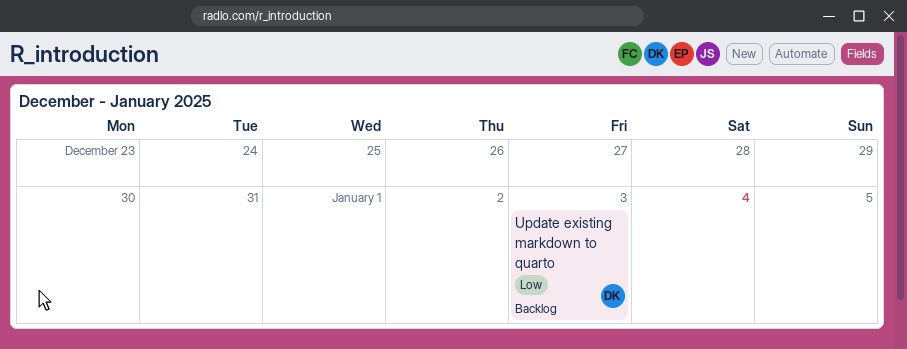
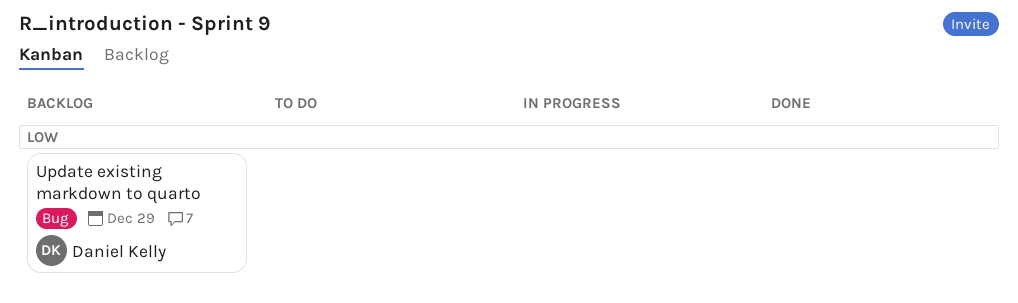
Update existing markdown to quarto, due: Jan 3 -> Dec 29

